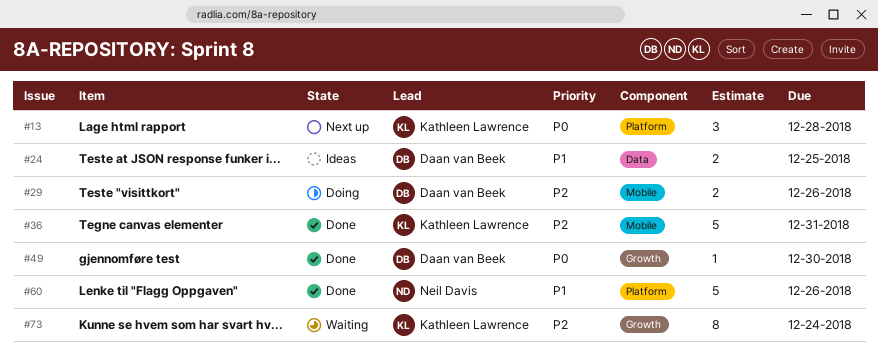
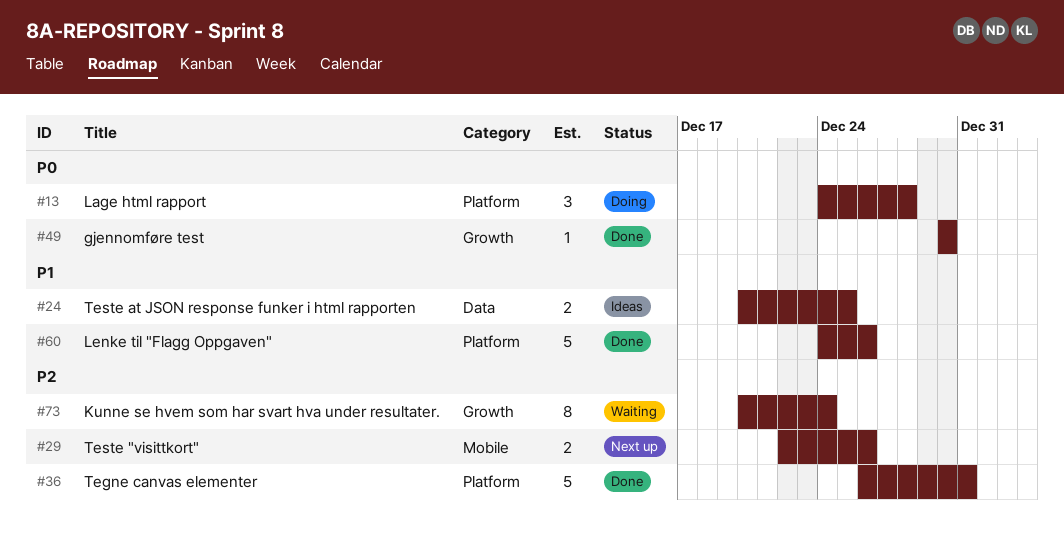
#13, status: Next up -> Doing
#29, status: Doing -> Next up
#36, label: Mobile -> Platform

